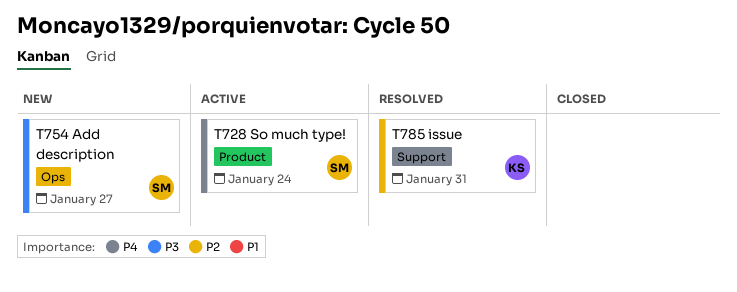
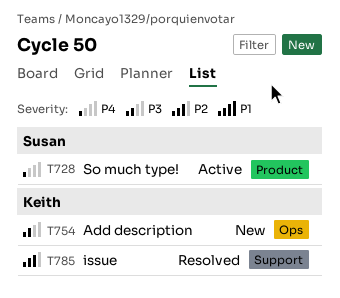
T754, owner: Susan -> Keith

